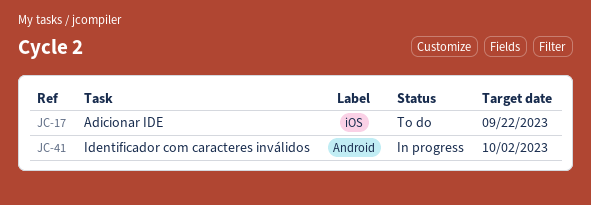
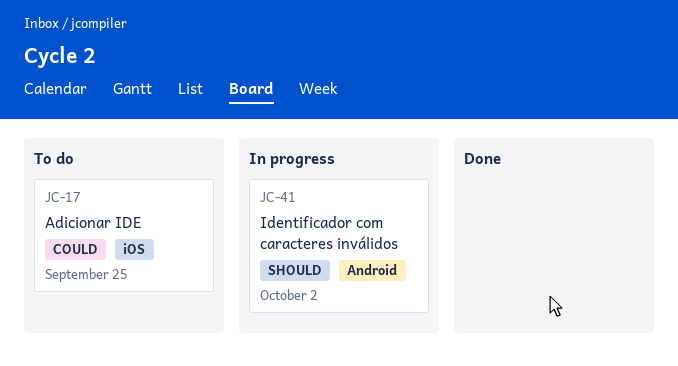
JC-17, due: Sep 22 -> Sep 25

